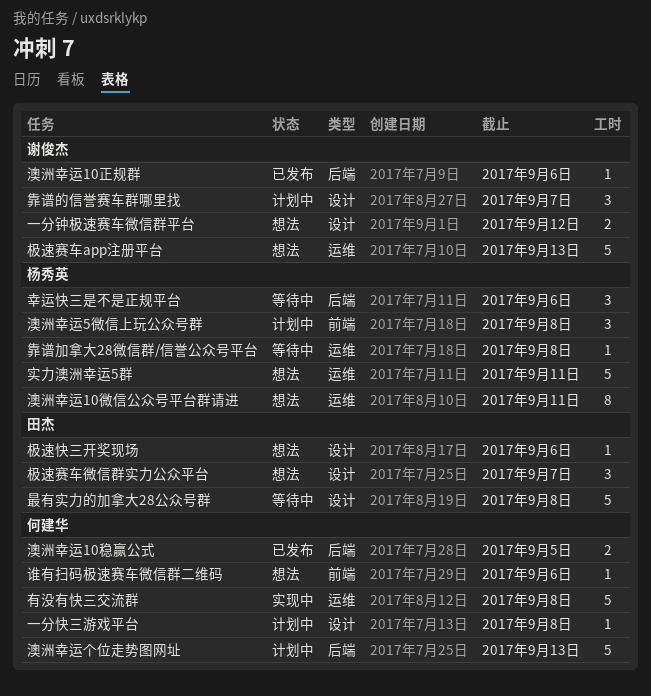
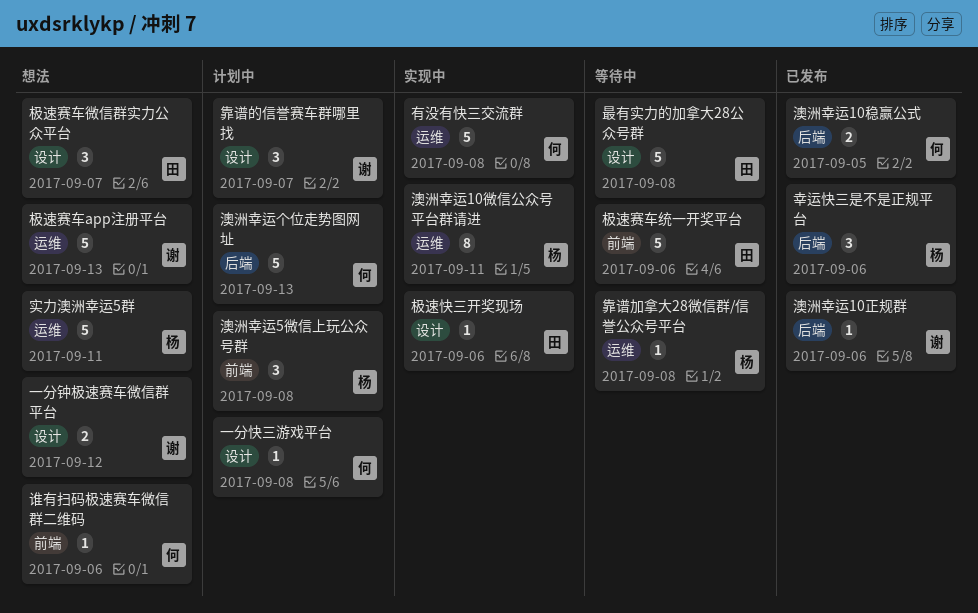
幸运快三是不是正规平台, status: 等待中 -> 已发布
极速快三开奖现场, status: 想法 -> 实现中
极速赛车统一开奖平台: none -> present
澳洲幸运10微信公众号平台群请进, status: 想法 -> 实现中

